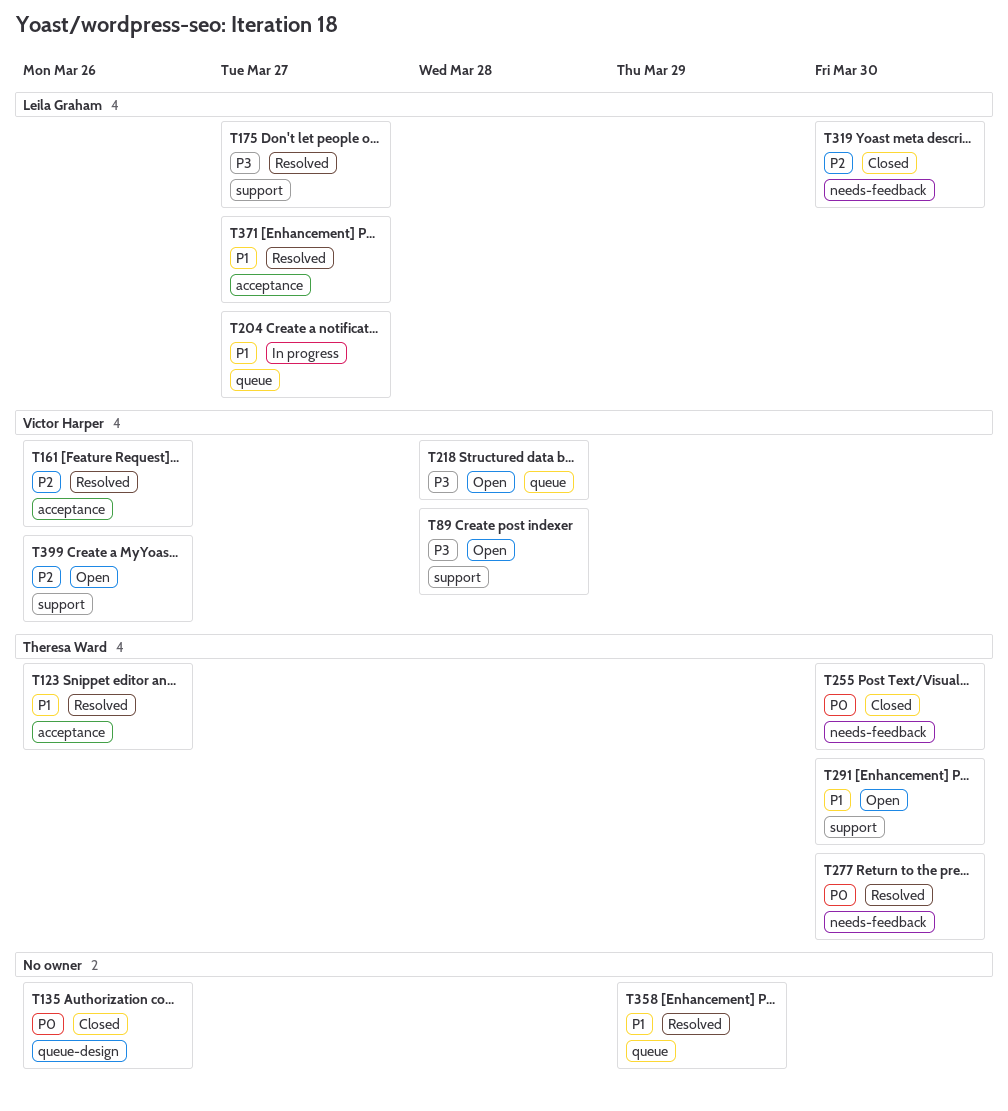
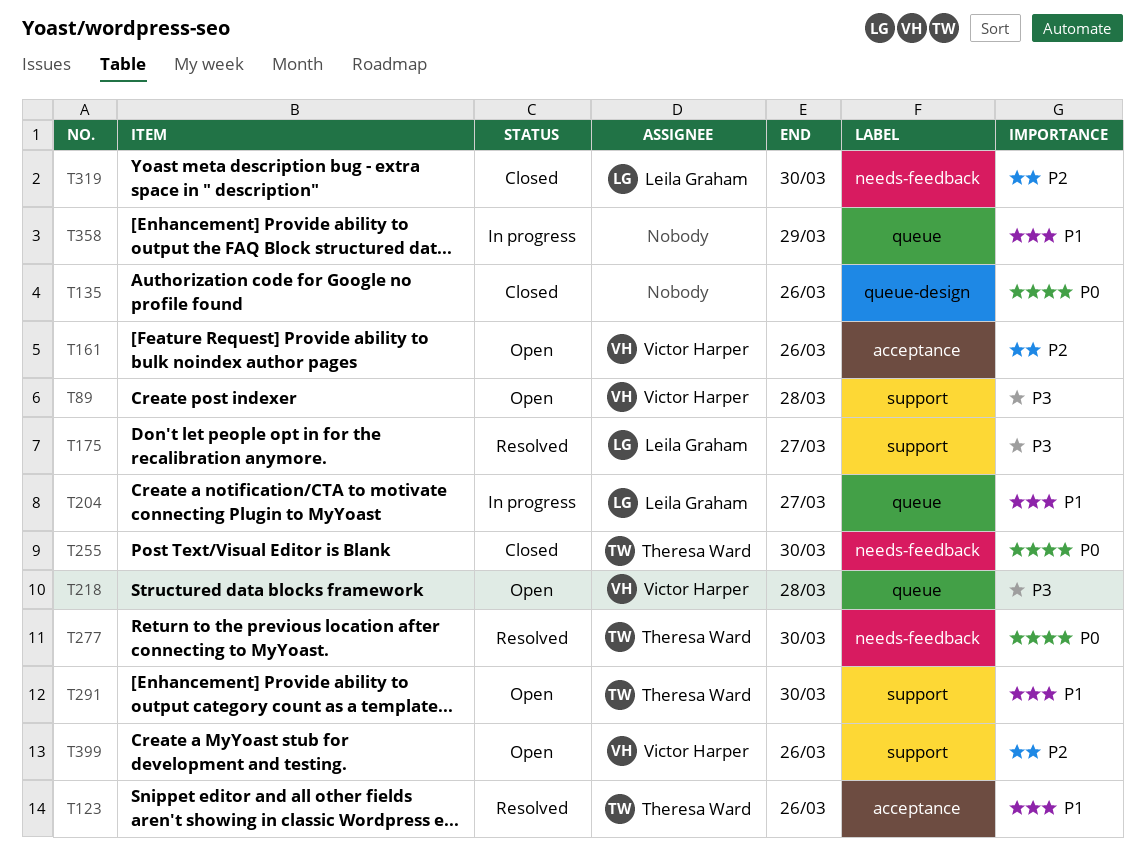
T161, status: Resolved -> Open
T358, status: Resolved -> In progress
T371: present -> none

